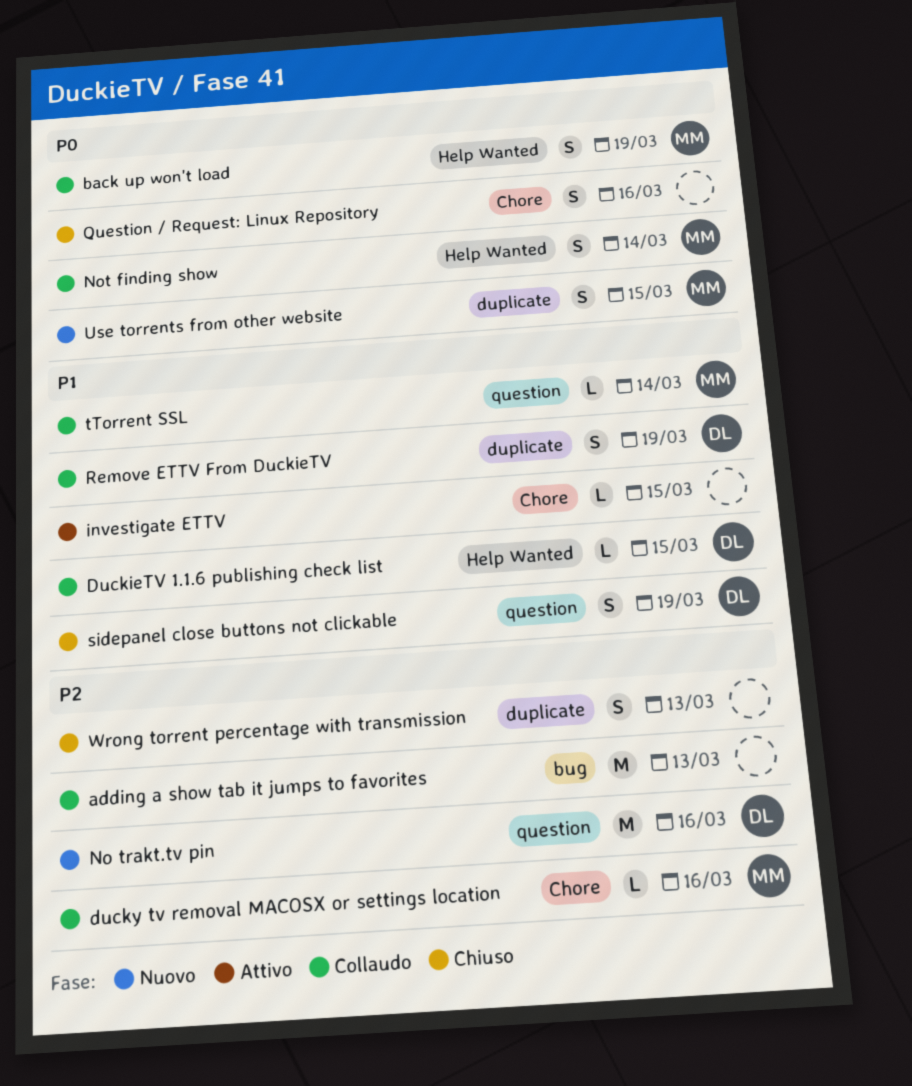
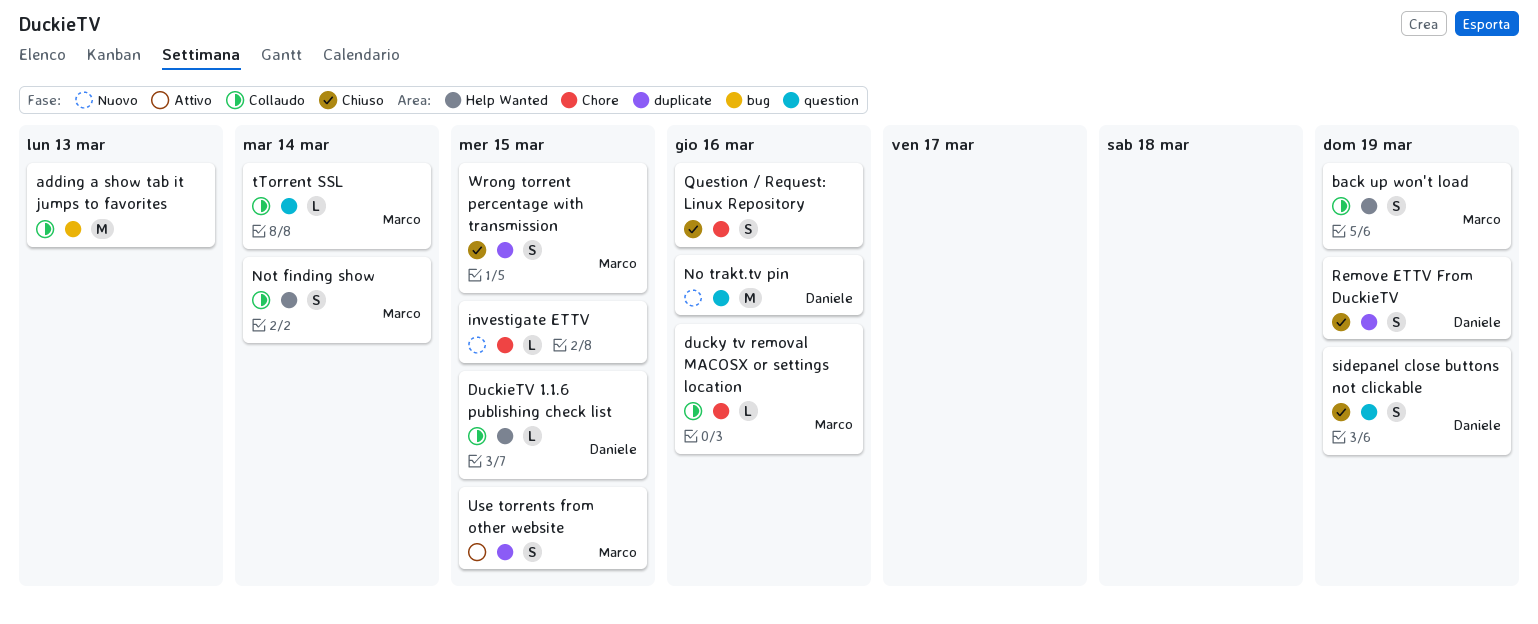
investigate ETTV, status: Attivo -> Nuovo
Remove ETTV From DuckieTV, status: Collaudo -> Chiuso
Use torrents from other website, status: Nuovo -> Attivo
Wrong torrent percentage with transmission, owner: none -> Marco
Wrong torrent percentage with transmission, due: Mar 13 -> Mar 15

